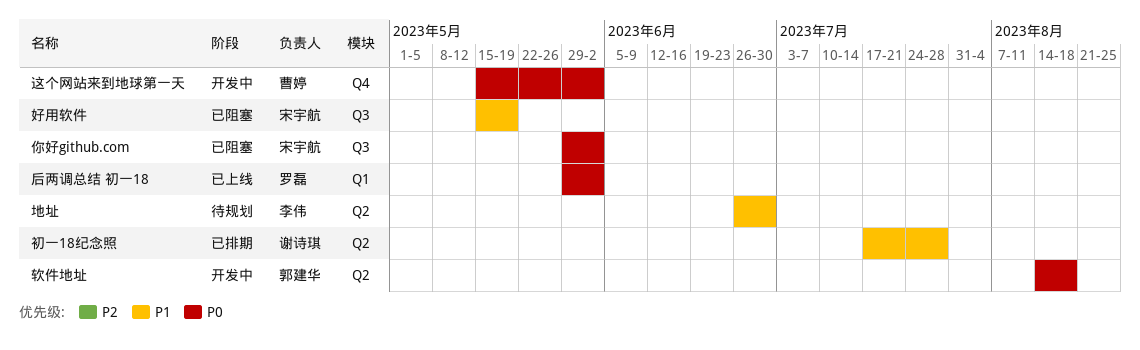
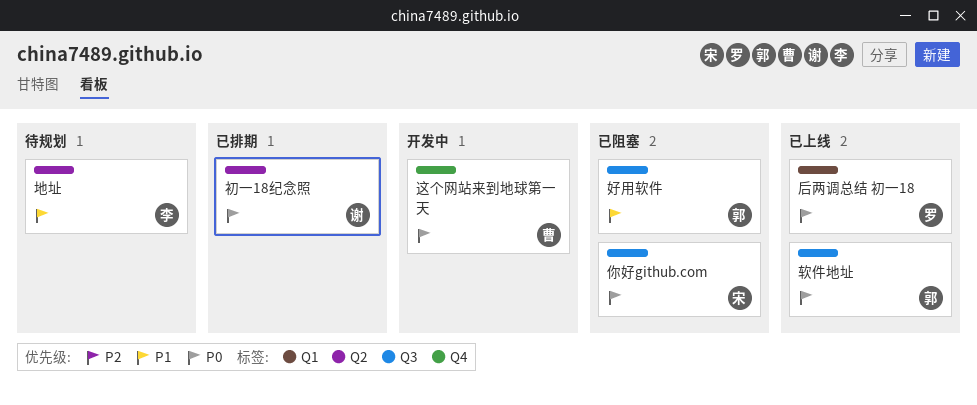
初一18纪念照, priority: P1 -> P0
好用软件, owner: 宋宇航 -> 郭建华
软件地址, status: 开发中 -> 已上线
软件地址, label: Q2 -> Q3

